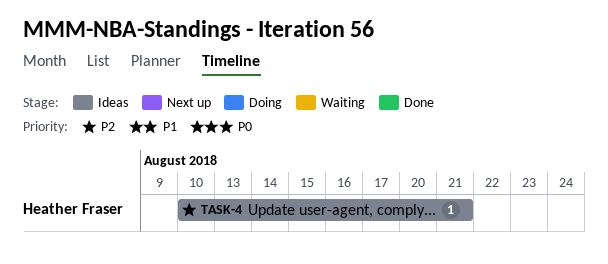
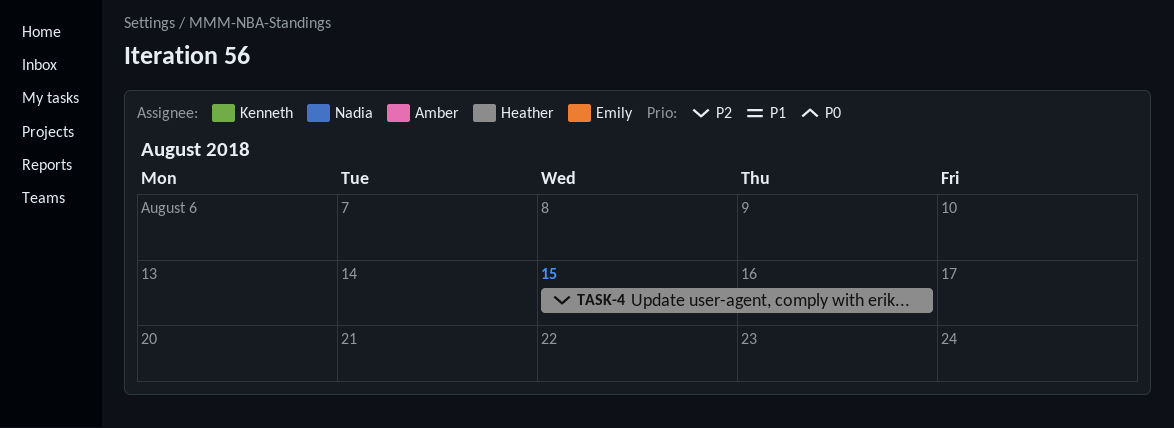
TASK-4, start: Aug 10 -> Aug 15
TASK-4, due: Aug 21 -> Aug 16

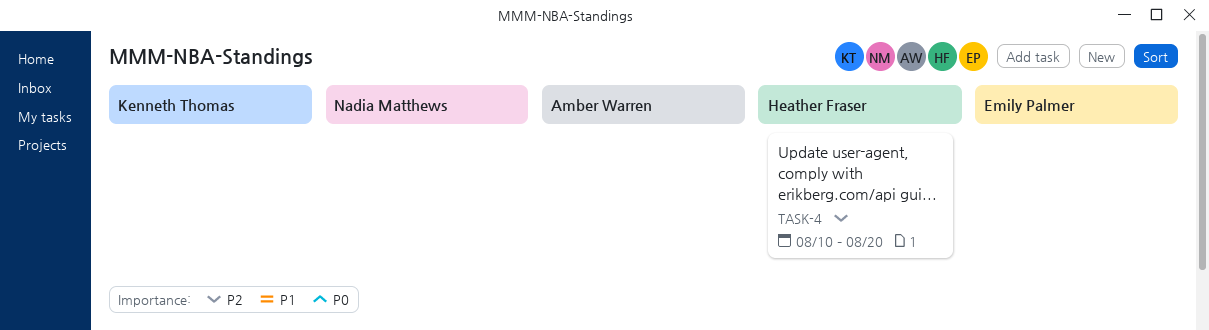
TASK-4, start: Aug 15 -> Aug 10
TASK-4, due: Aug 16 -> Aug 20

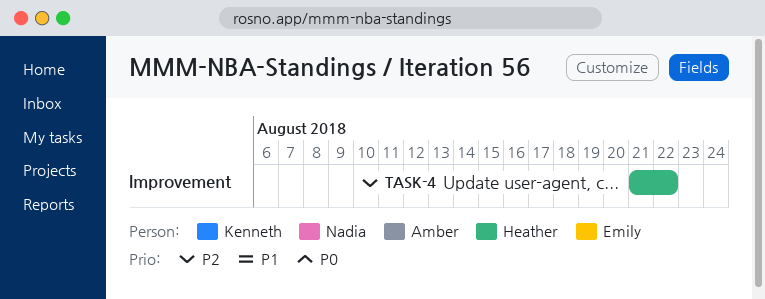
TASK-4, start: Aug 10 -> Aug 21
TASK-4, due: Aug 20 -> Aug 22

